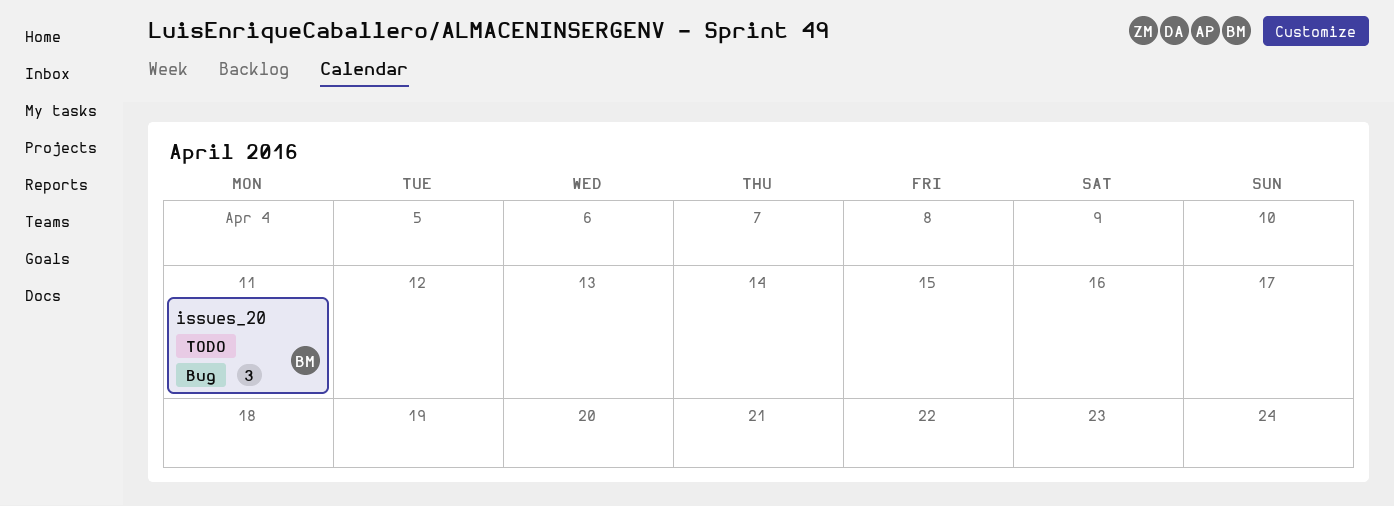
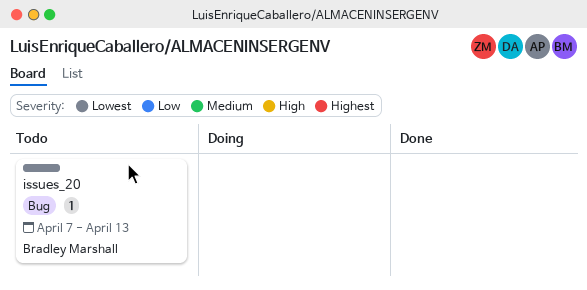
issues_20, estimate: 3 -> 1
issues_20, due: Apr 11 -> Apr 13

